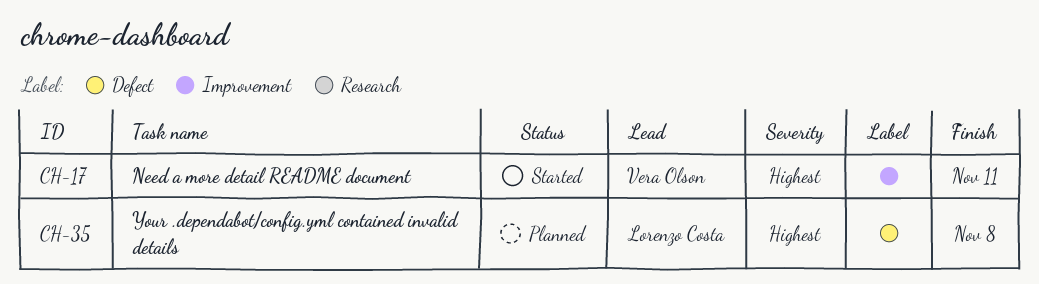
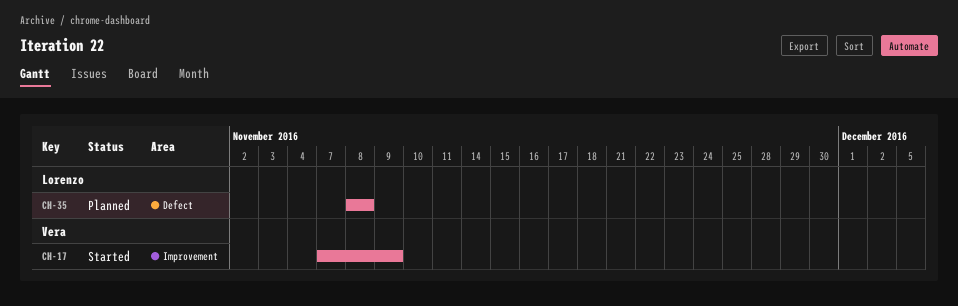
CH-17, due: Nov 11 -> Nov 9

